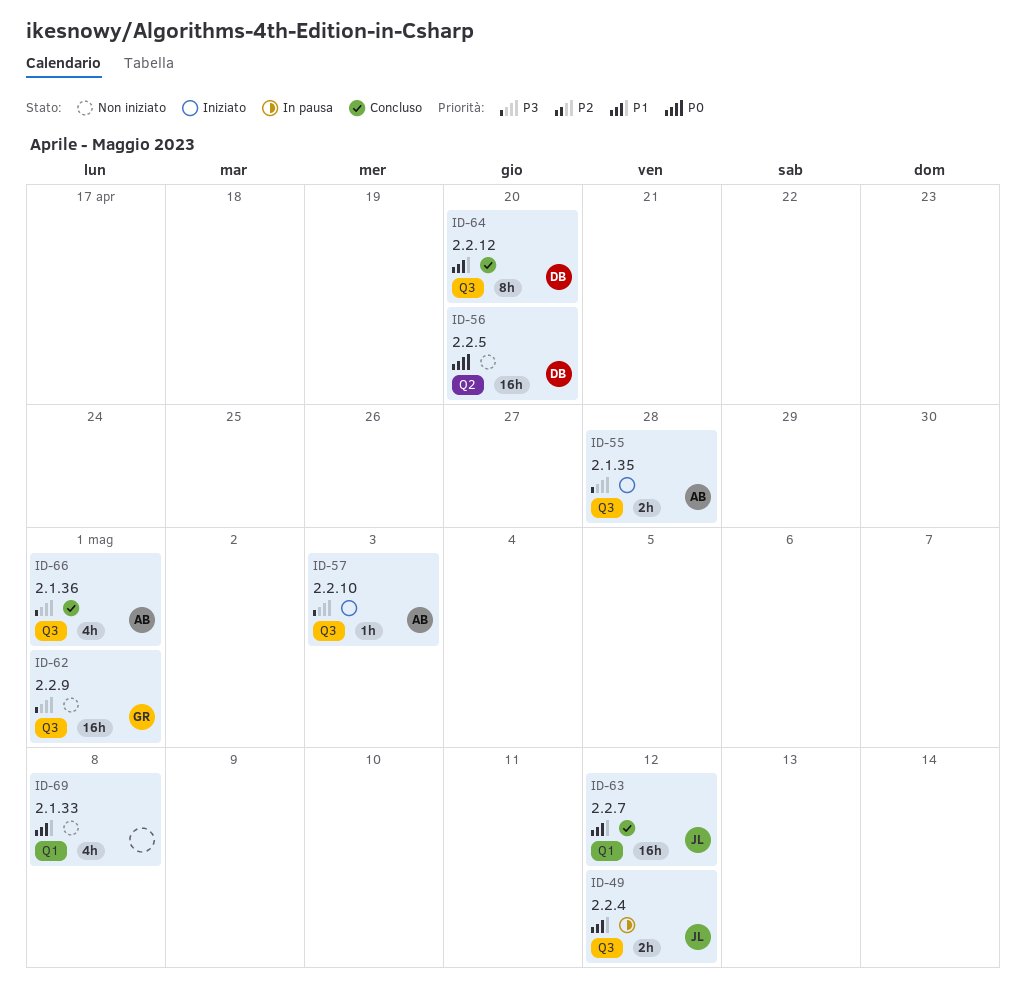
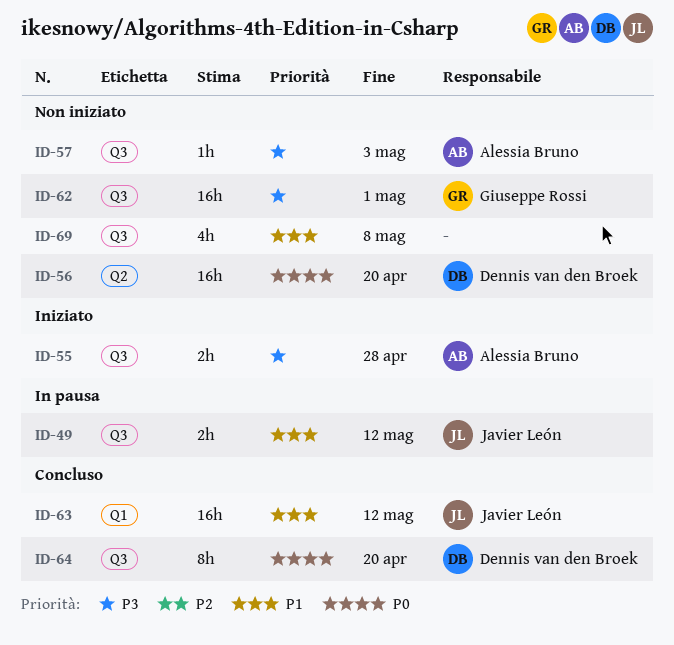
ID-57, status: Iniziato -> Non iniziato
ID-64, priority: P1 -> P0
ID-66: present -> none
ID-69, label: Q1 -> Q3

